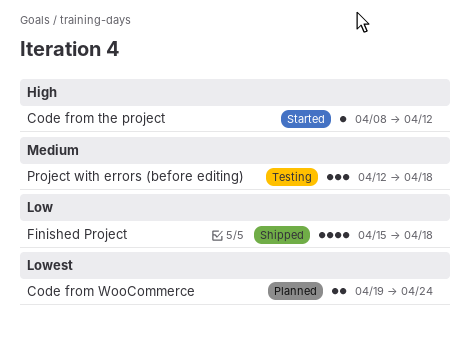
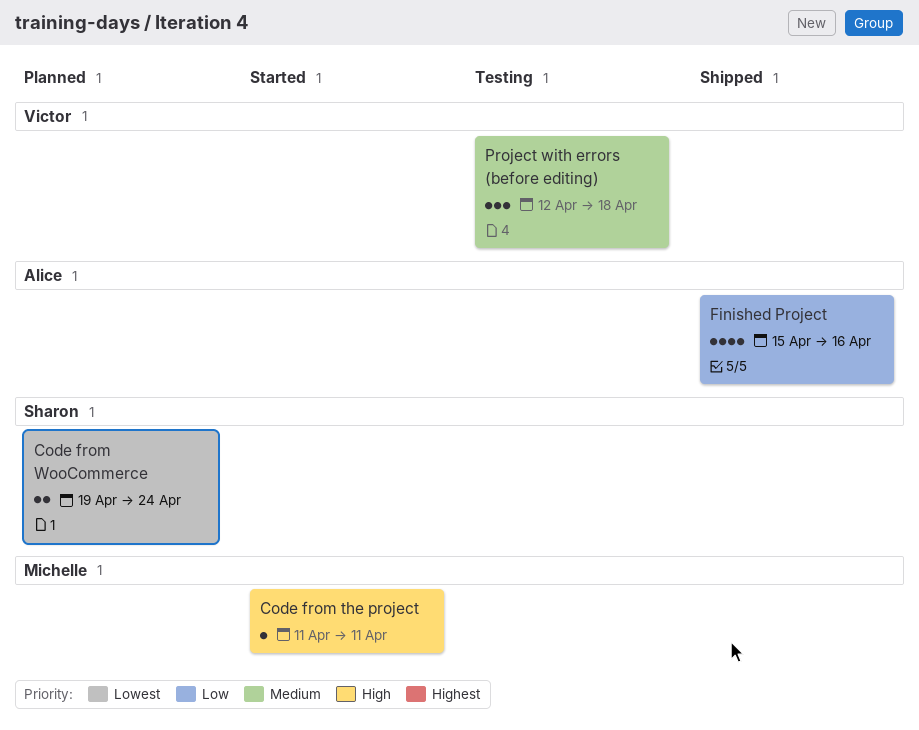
Code from the project, start: Apr 8 -> Apr 11
Code from the project, due: Apr 12 -> Apr 11
Finished Project, due: Apr 18 -> Apr 16

